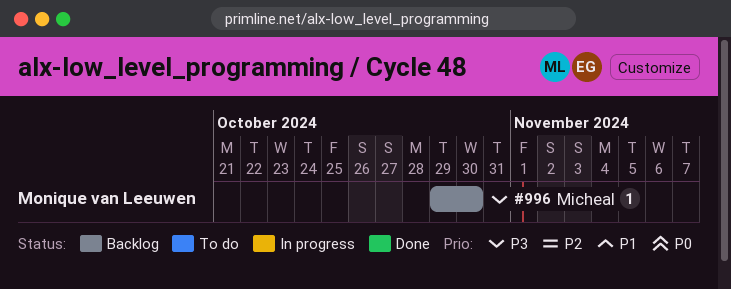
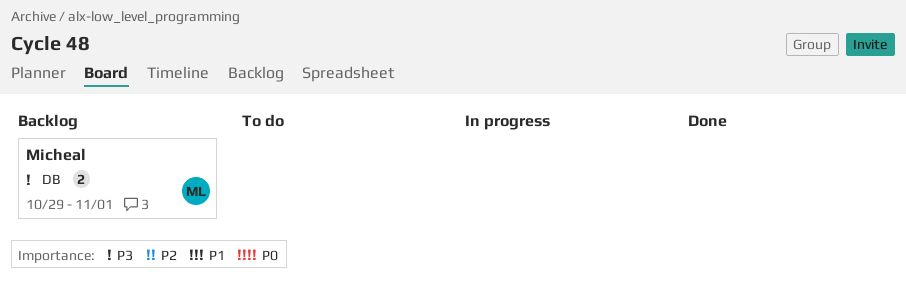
Micheal, estimate: 1 -> 2
Micheal, due: Oct 30 -> Nov 1

